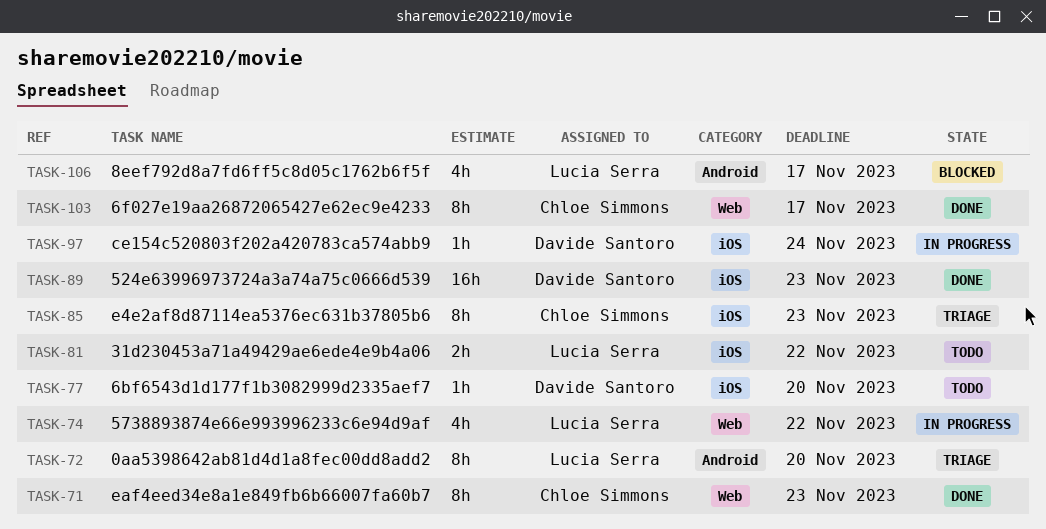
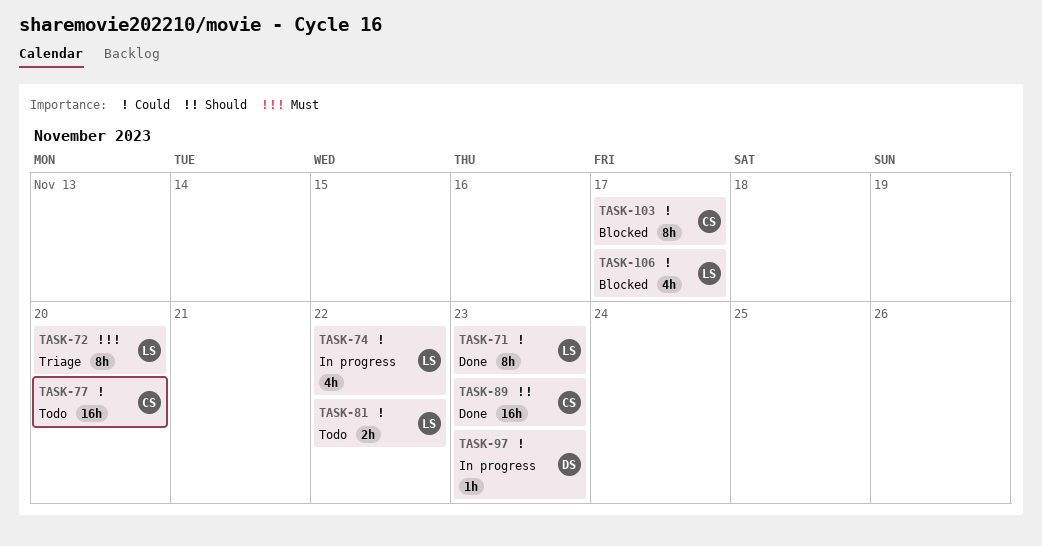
TASK-71, owner: Chloe Simmons -> Lucia Serra
TASK-77, owner: Davide Santoro -> Chloe Simmons
TASK-77, estimate: 1h -> 16h
TASK-85: present -> none
TASK-89, owner: Davide Santoro -> Chloe Simmons
TASK-97, due: Nov 24 -> Nov 23
TASK-103, status: Done -> Blocked

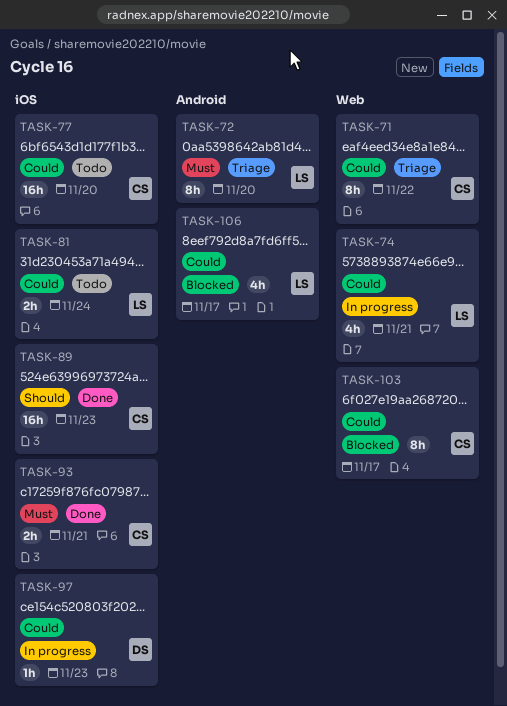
TASK-71, status: Done -> Triage
TASK-71, owner: LS -> CS
TASK-71, due: Nov 23 -> Nov 22
TASK-74, due: Nov 22 -> Nov 21
TASK-81, due: Nov 22 -> Nov 24
TASK-93: none -> present

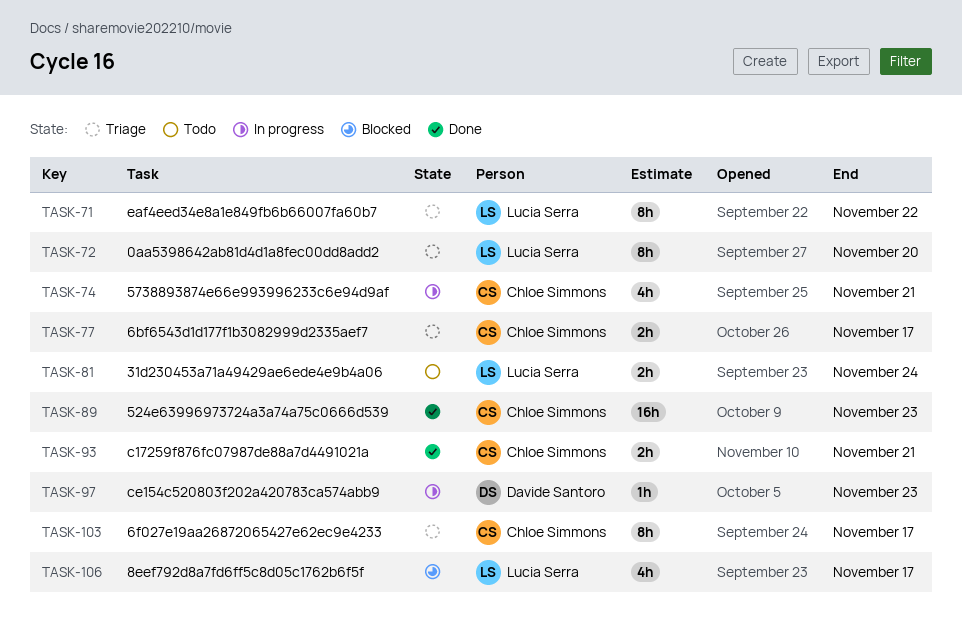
TASK-71, owner: Chloe Simmons -> Lucia Serra
TASK-74, owner: Lucia Serra -> Chloe Simmons
TASK-77, status: Todo -> Triage
TASK-77, estimate: 16h -> 2h
TASK-77, due: Nov 20 -> Nov 17
TASK-103, status: Blocked -> Triage

